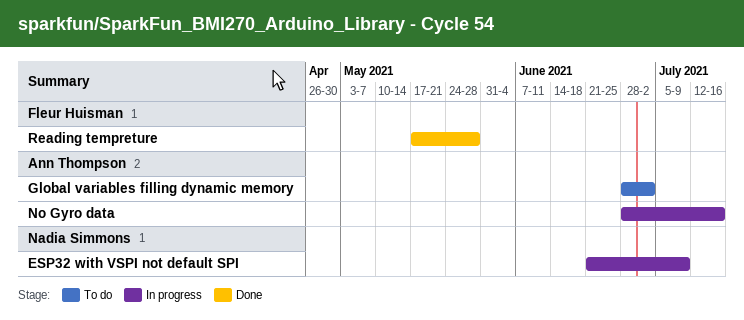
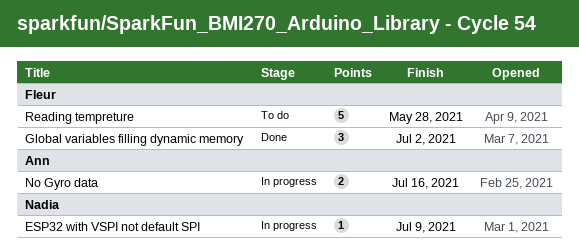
Global variables filling dynamic memory, status: To do -> Done
Global variables filling dynamic memory, owner: Ann Thompson -> Fleur Huisman
Reading tempreture, status: Done -> To do

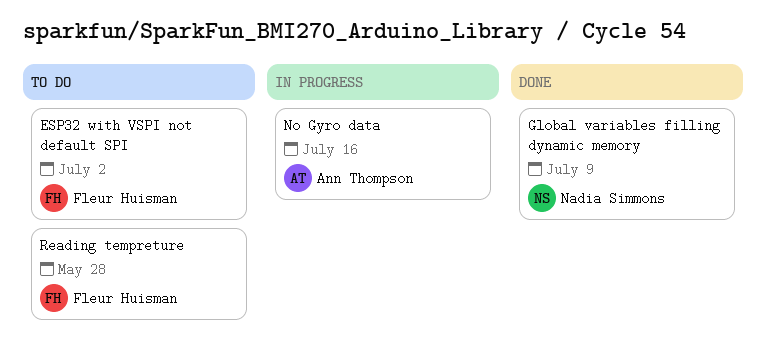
ESP32 with VSPI not default SPI, status: In progress -> To do
ESP32 with VSPI not default SPI, owner: Nadia Simmons -> Fleur Huisman
ESP32 with VSPI not default SPI, due: Jul 9 -> Jul 2
Global variables filling dynamic memory, owner: Fleur Huisman -> Nadia Simmons
Global variables filling dynamic memory, due: Jul 2 -> Jul 9

